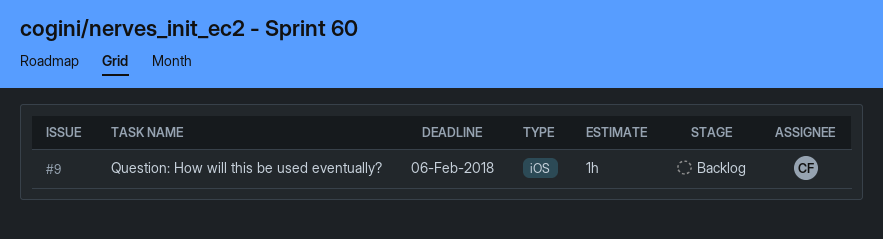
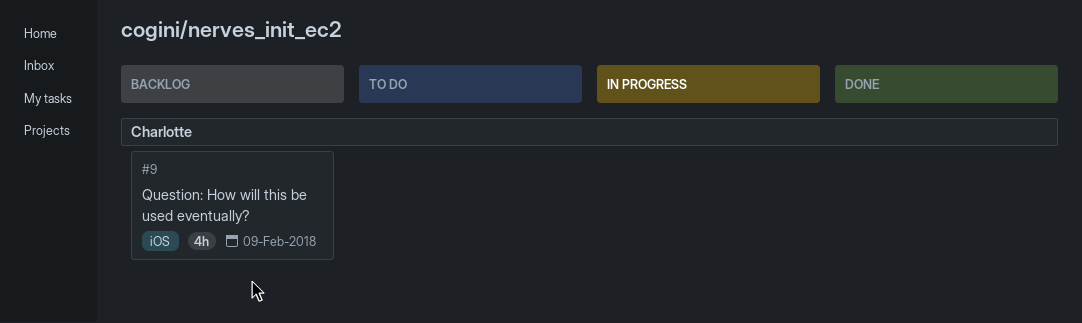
#9, estimate: 1h -> 4h
#9, due: Feb 6 -> Feb 9

